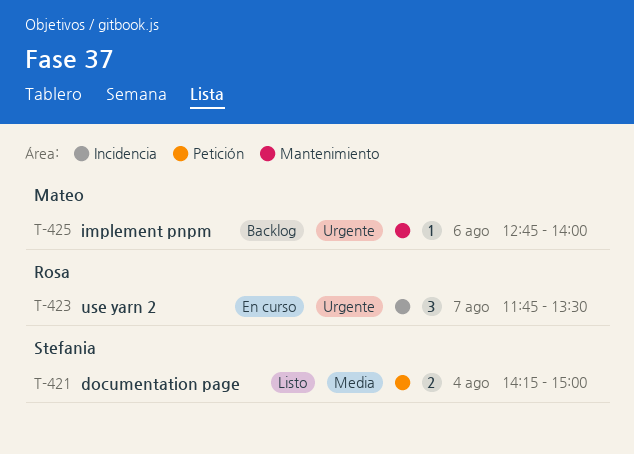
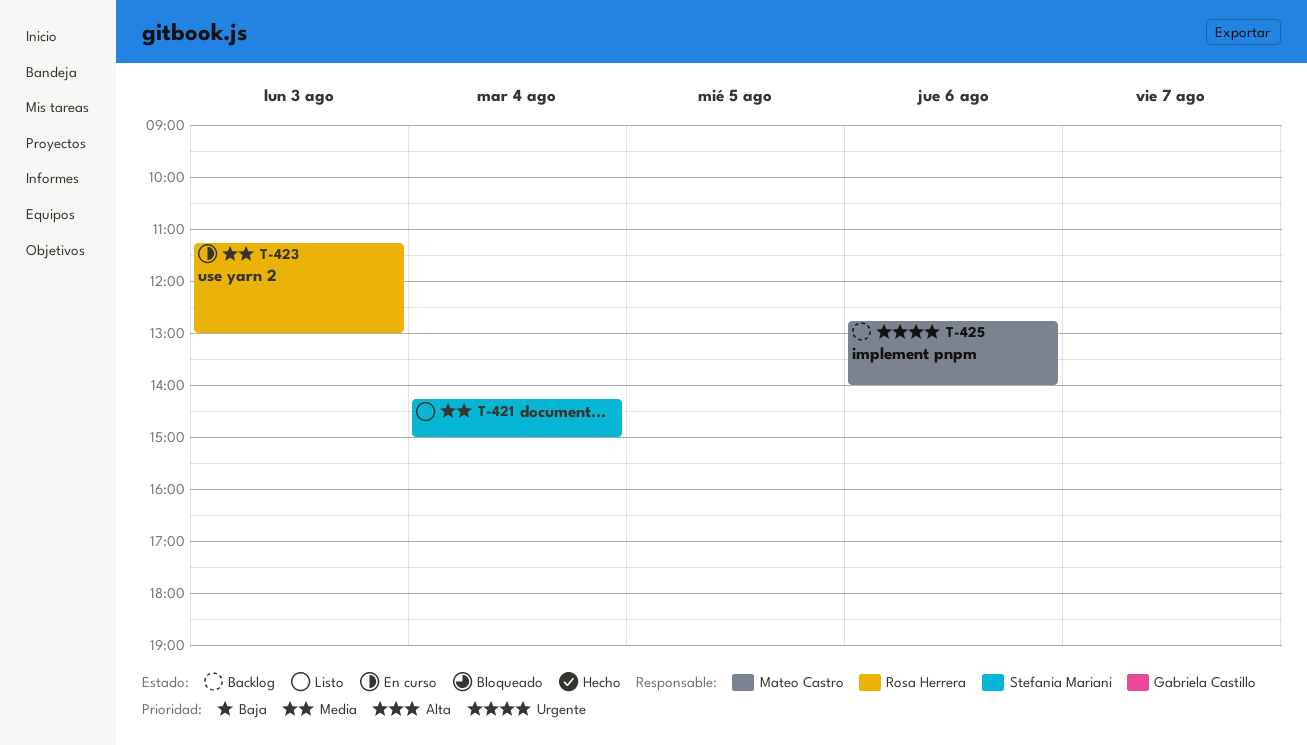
T-423, priority: Urgente -> Media
T-423, day: Aug 7 -> Aug 3
T-423, begins: 11:45 -> 11:15
T-423, ends: 13:30 -> 13:00

